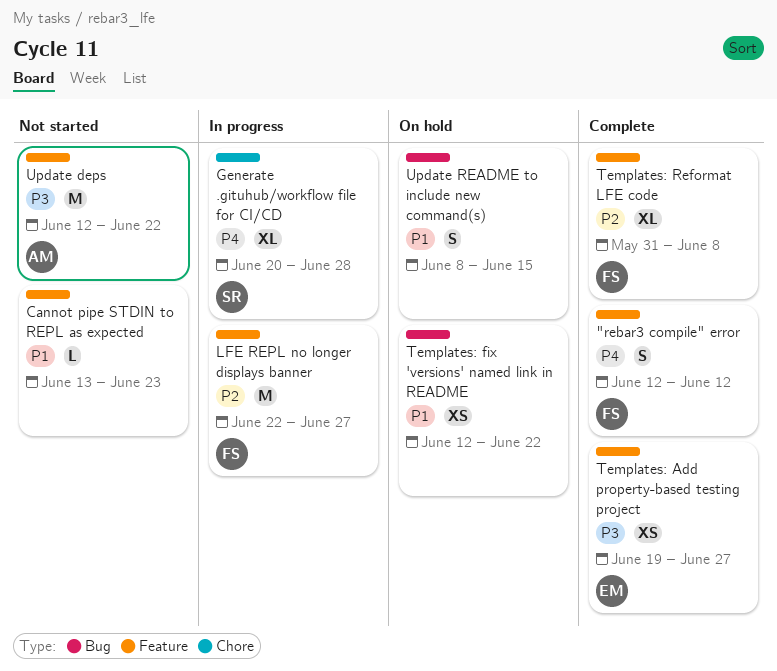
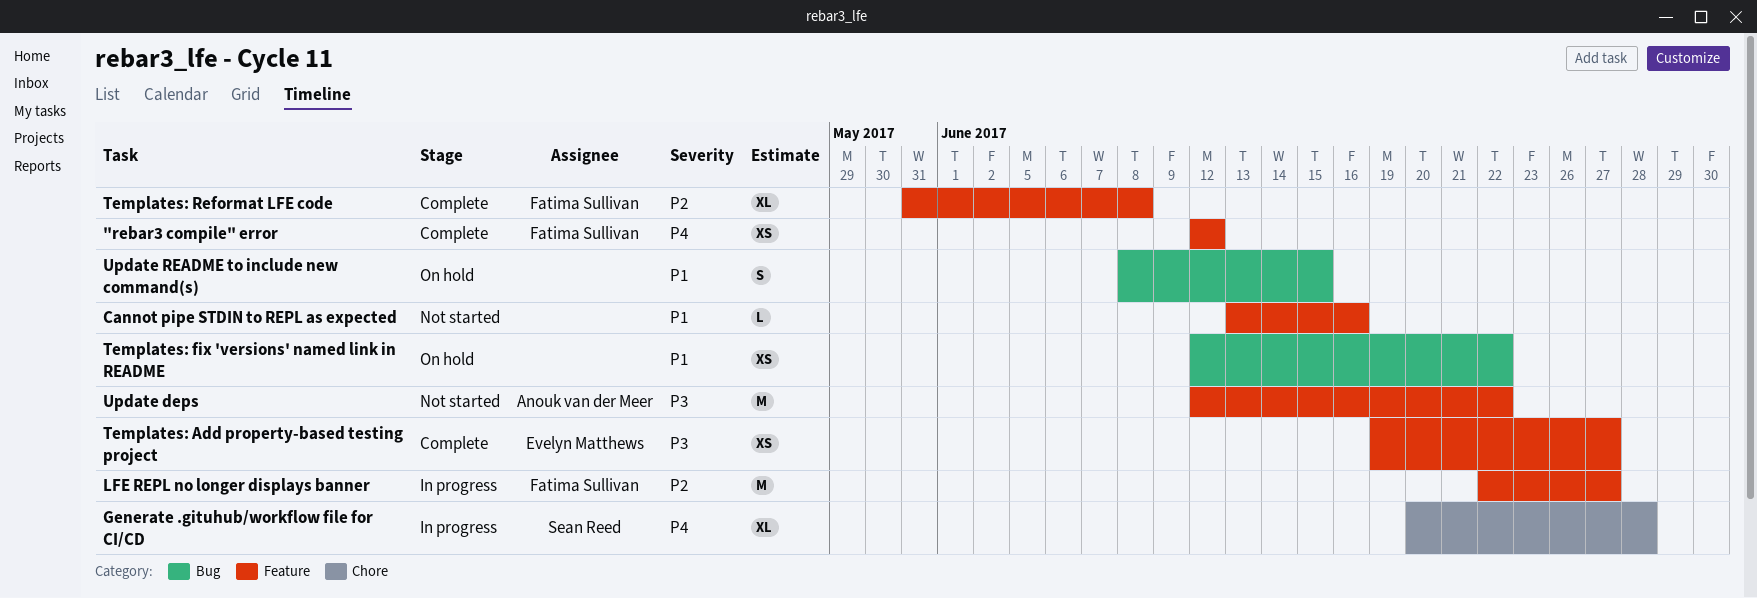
"rebar3 compile" error, estimate: S -> XS
Cannot pipe STDIN to REPL as expected, due: Jun 23 -> Jun 16

